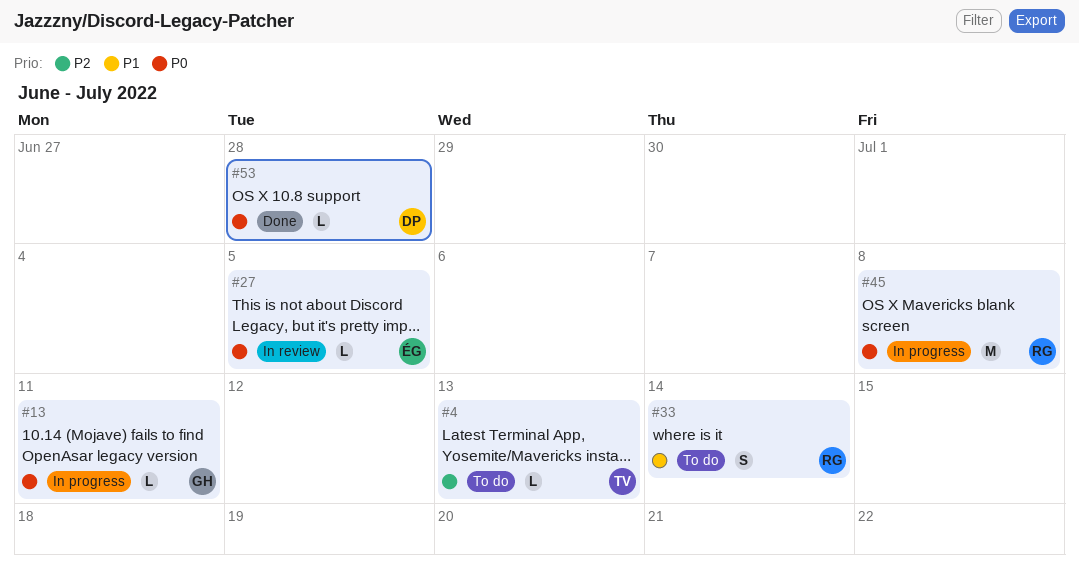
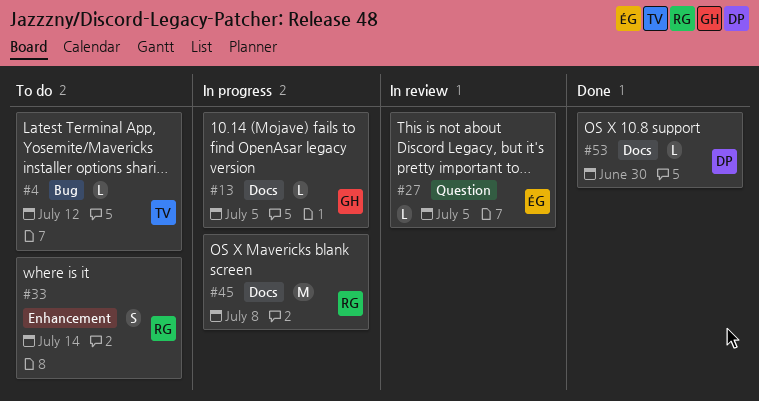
#4, due: Jul 13 -> Jul 12
#13, due: Jul 11 -> Jul 5
#53, due: Jun 28 -> Jun 30

